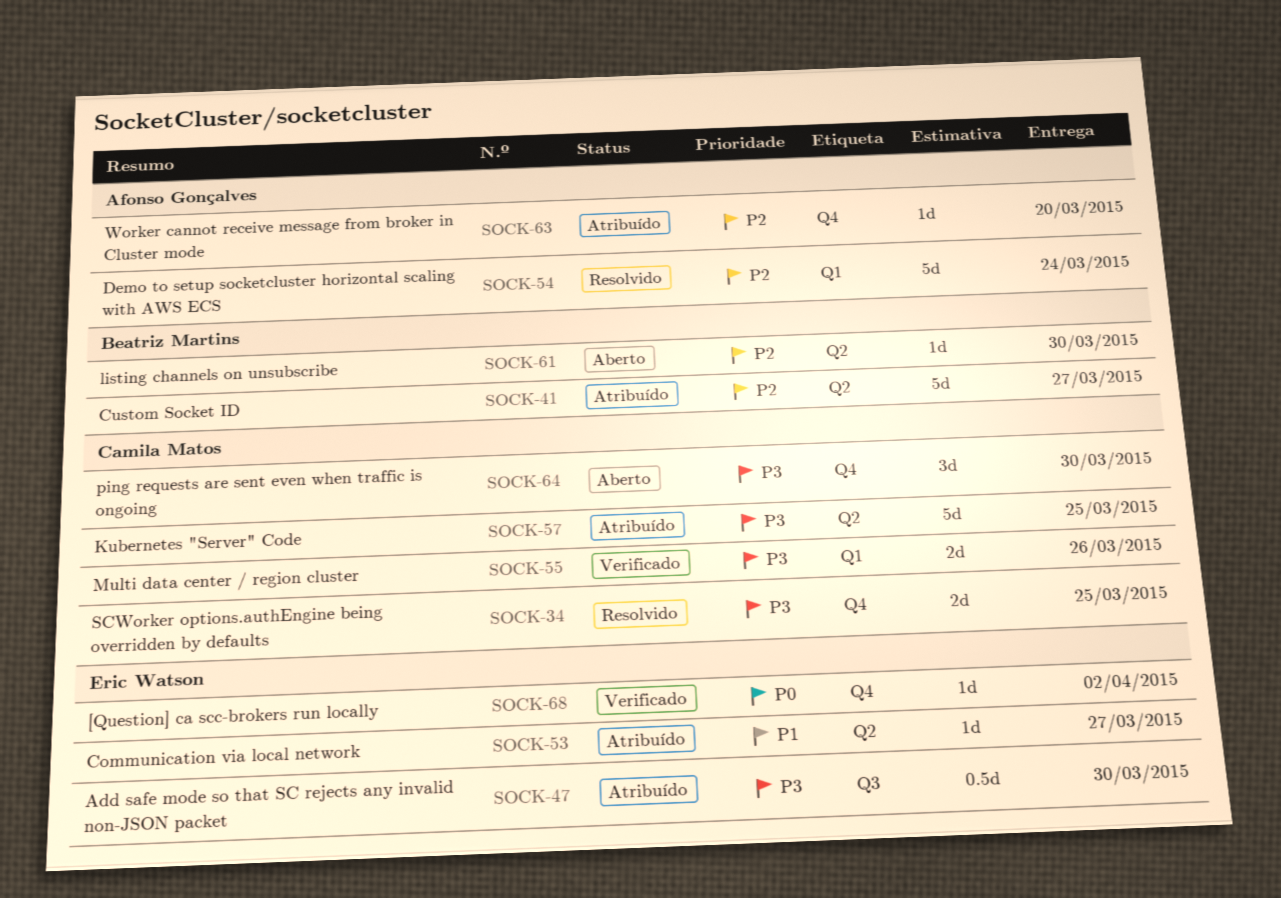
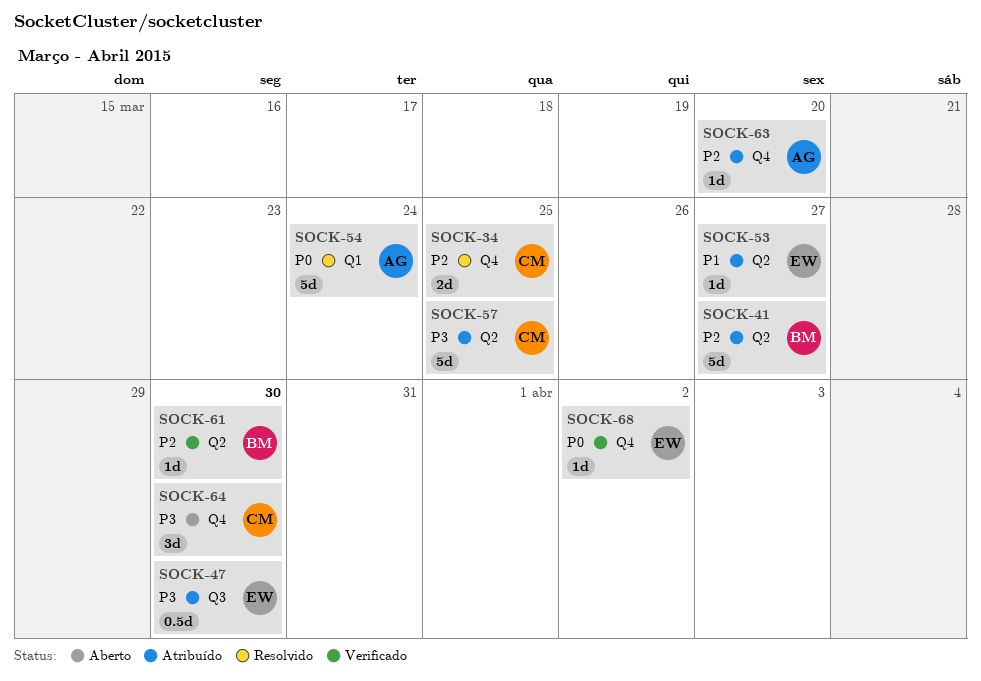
SOCK-34, priority: P3 -> P2
SOCK-54, priority: P2 -> P0
SOCK-55: present -> none
SOCK-61, status: Aberto -> Verificado

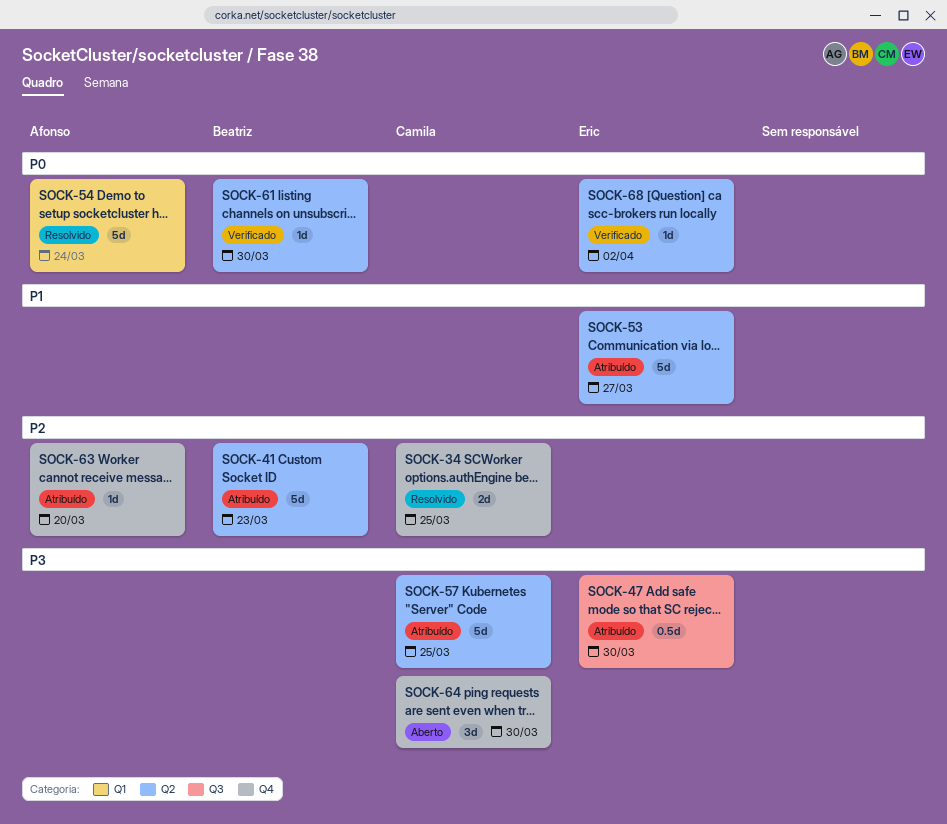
SOCK-41, due: Mar 27 -> Mar 23
SOCK-53, estimate: 1d -> 5d
SOCK-61, priority: P2 -> P0
SOCK-68, label: Q4 -> Q2

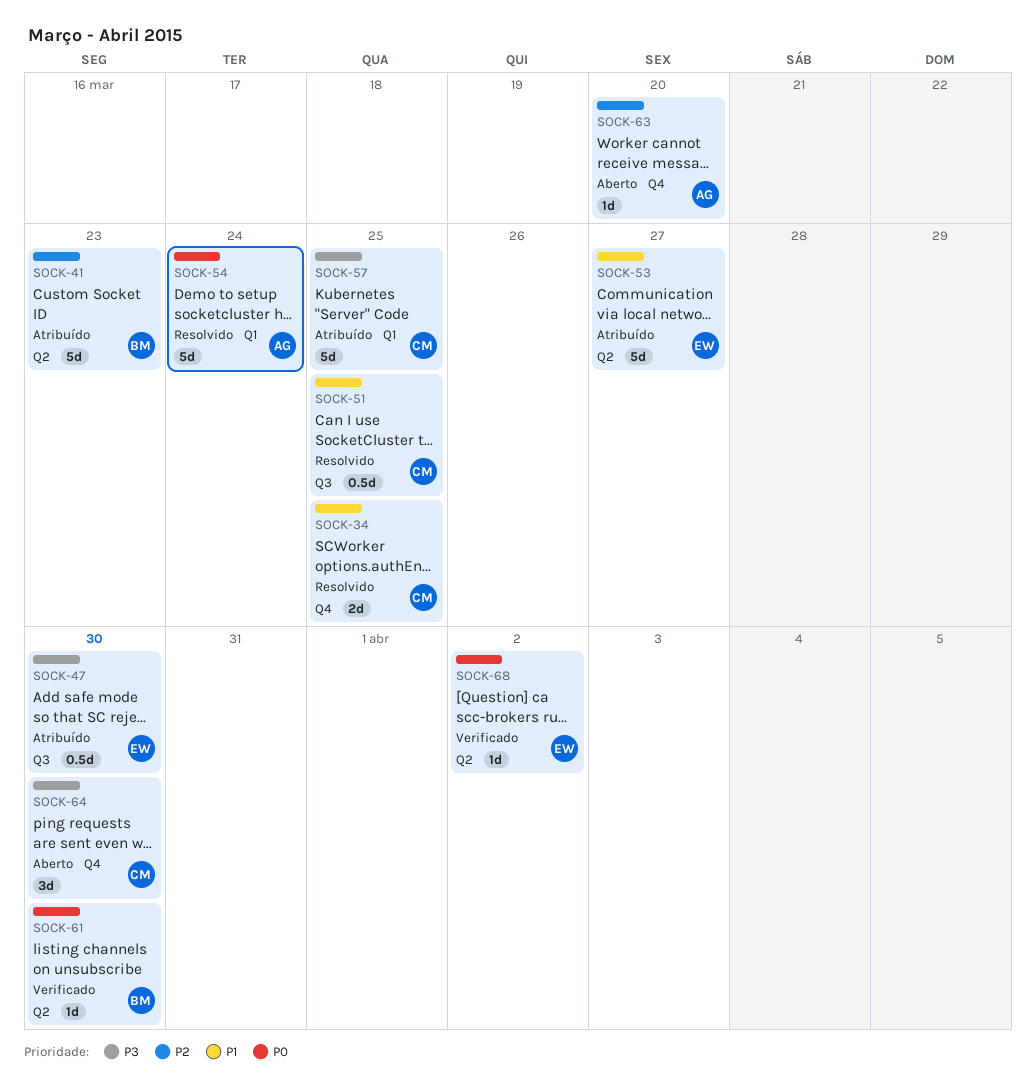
SOCK-34, priority: P2 -> P1
SOCK-51: none -> present
SOCK-57, label: Q2 -> Q1
SOCK-63, status: Atribuído -> Aberto

